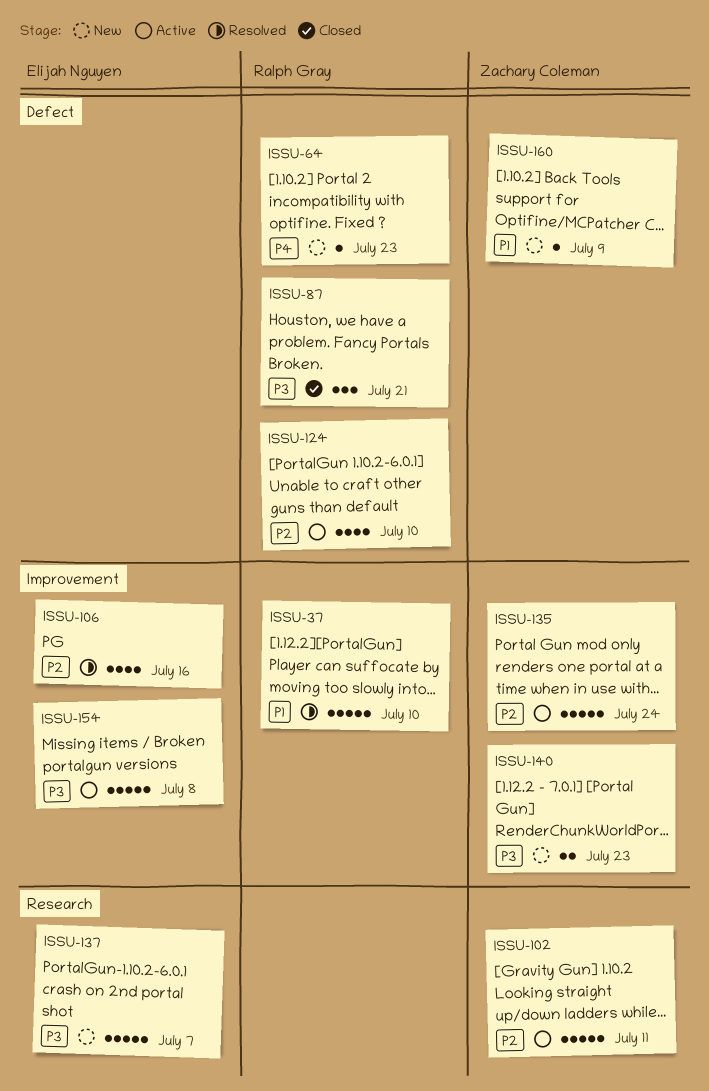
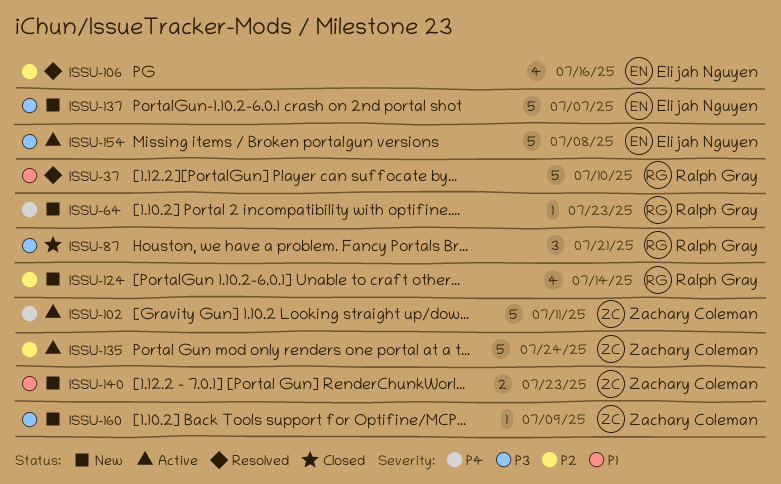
ISSU-102, priority: P2 -> P4
ISSU-124, status: Active -> New
ISSU-124, due: Jul 10 -> Jul 14
ISSU-140, priority: P3 -> P1
ISSU-160, priority: P1 -> P3

